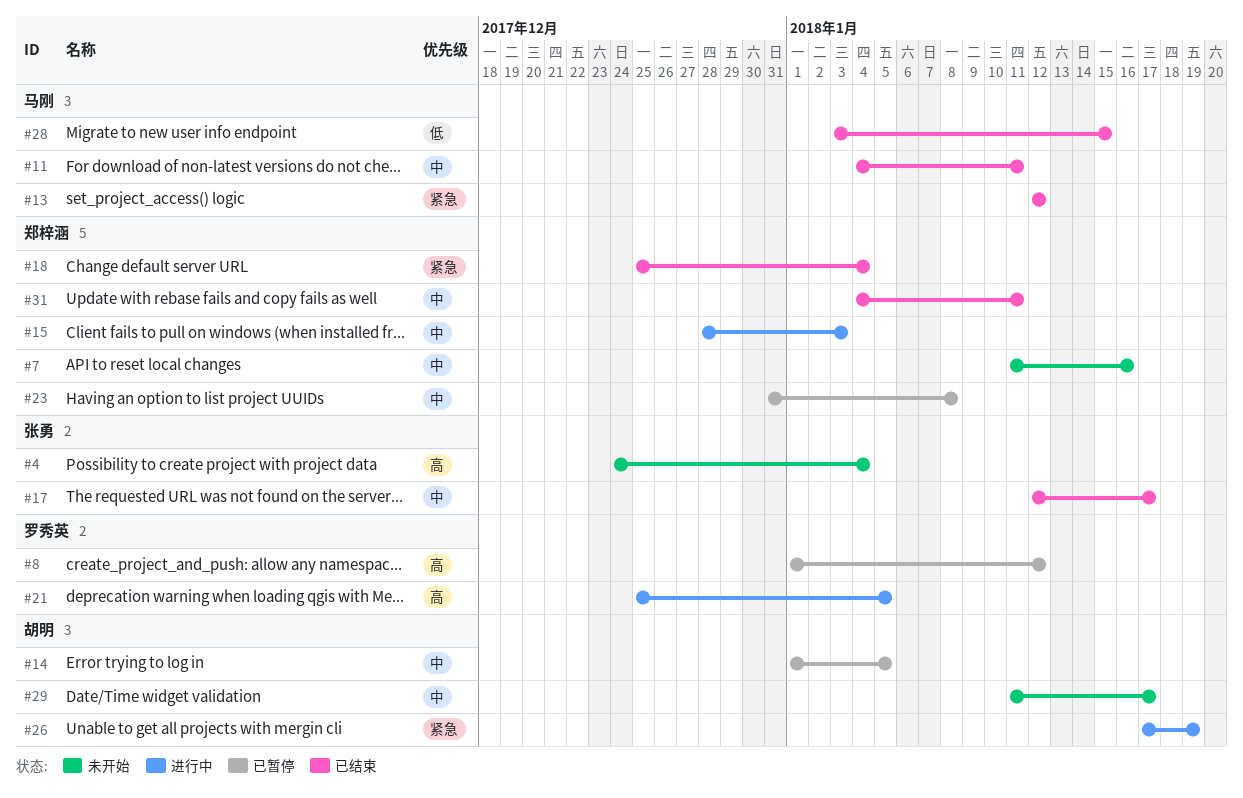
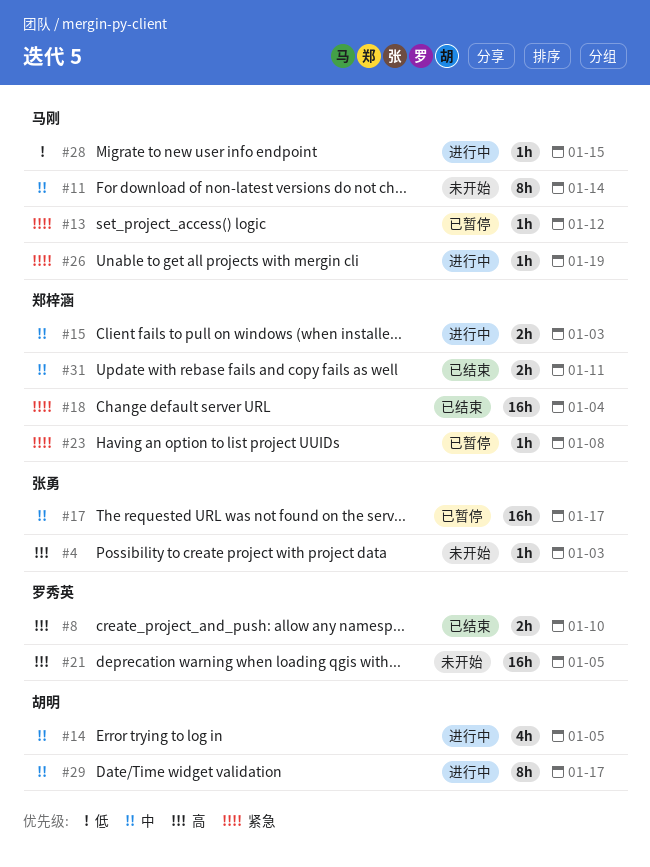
#4, due: Jan 4 -> Jan 3
#7: present -> none
#8, status: 已暂停 -> 已结束
#8, due: Jan 12 -> Jan 10
#11, status: 已结束 -> 未开始
#11, due: Jan 11 -> Jan 14
#13, status: 已结束 -> 已暂停
#14, status: 已暂停 -> 进行中
#17, status: 已结束 -> 已暂停
#21, status: 进行中 -> 未开始
#23, priority: 中 -> 紧急
#26, owner: 胡明 -> 马刚
#28, status: 已结束 -> 进行中
#29, status: 未开始 -> 进行中

